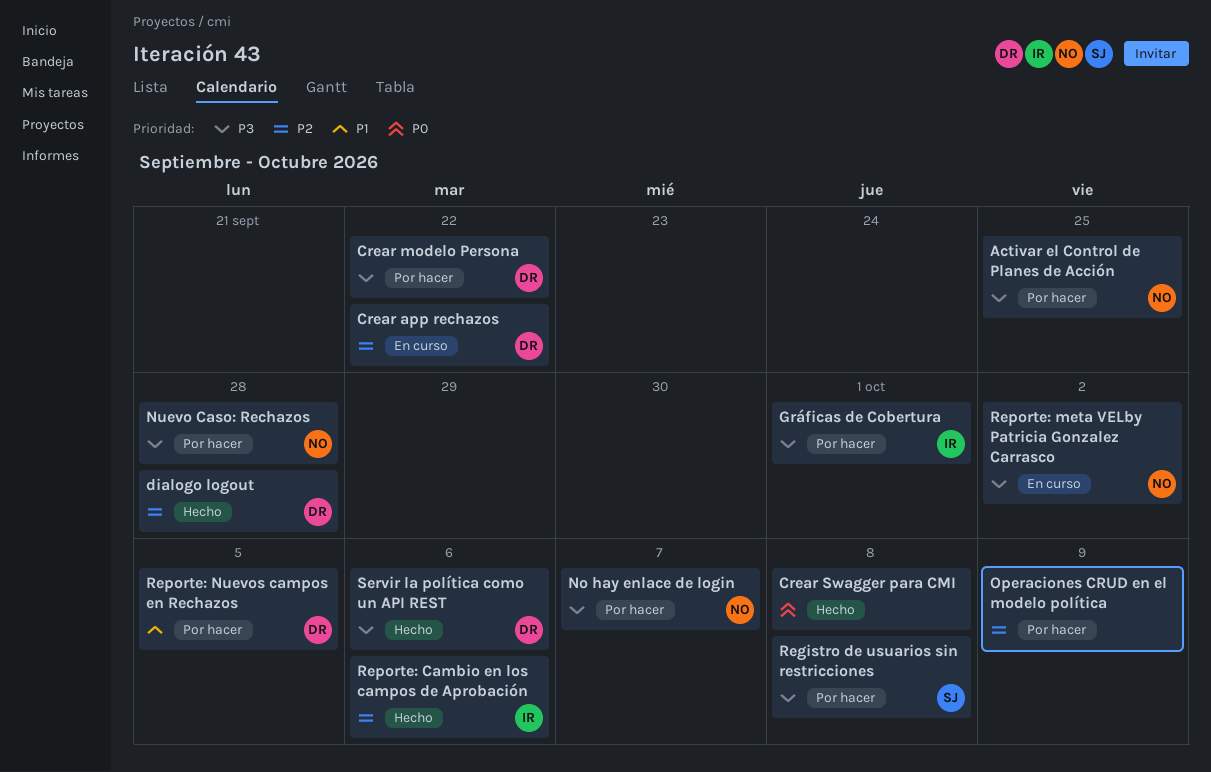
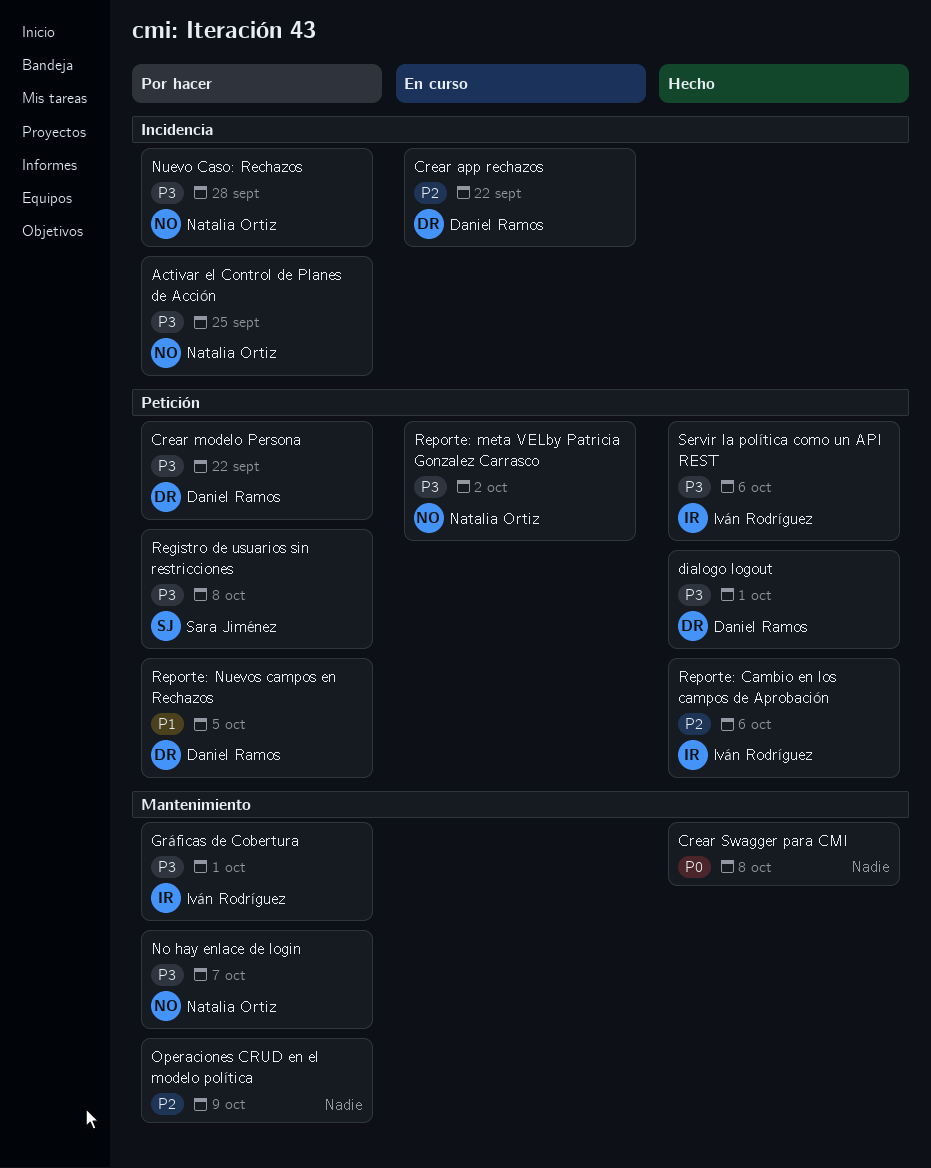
dialogo logout, priority: P2 -> P3
dialogo logout, due: Sep 28 -> Oct 1
Servir la política como un API REST, owner: Daniel Ramos -> Iván Rodríguez

